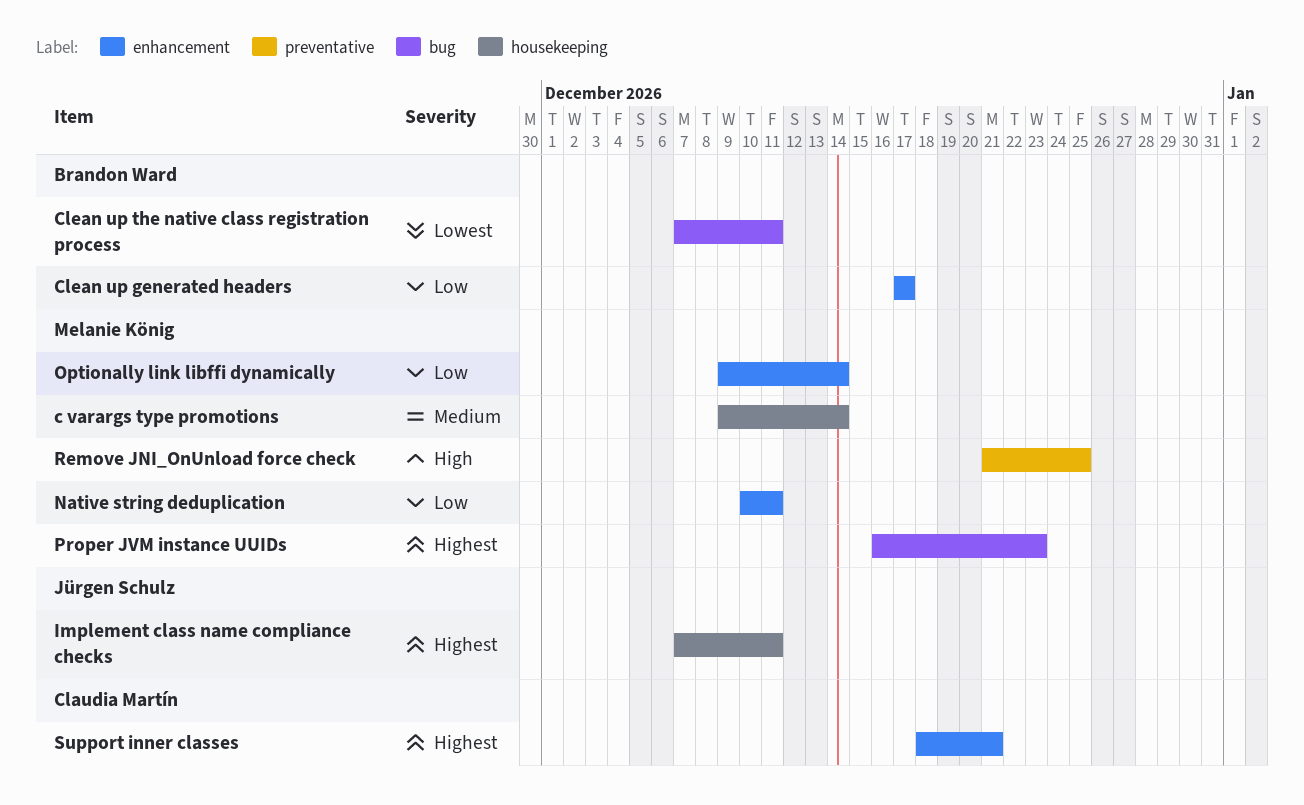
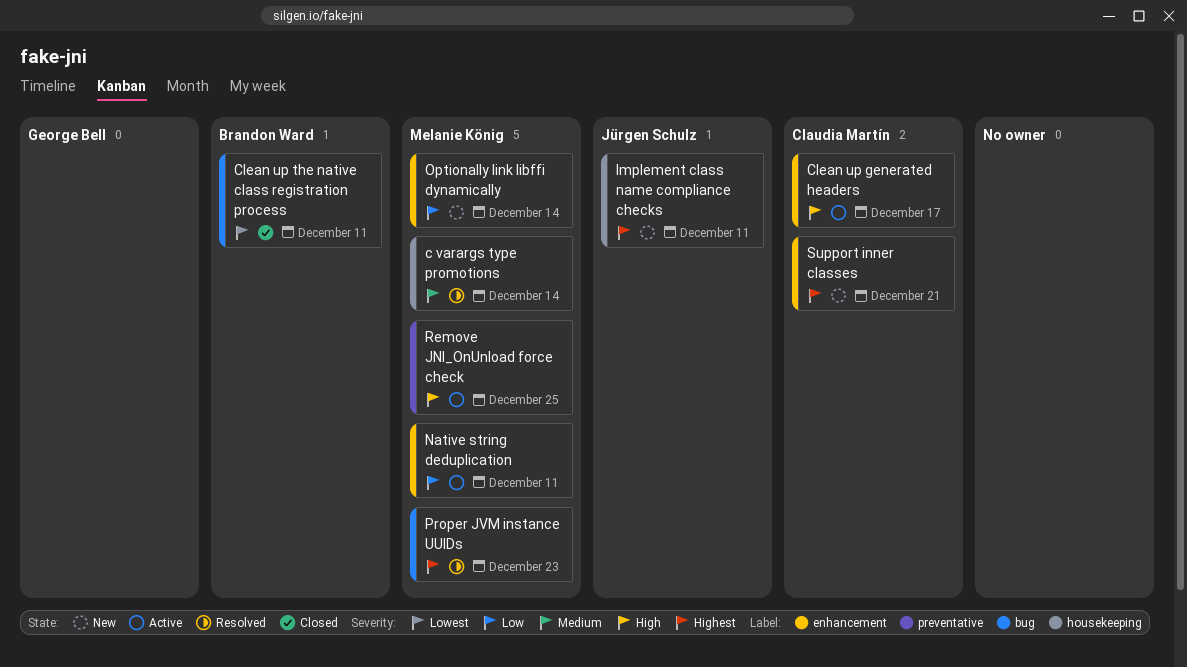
Clean up generated headers, owner: Brandon Ward -> Claudia Martín
Clean up generated headers, priority: Low -> High

